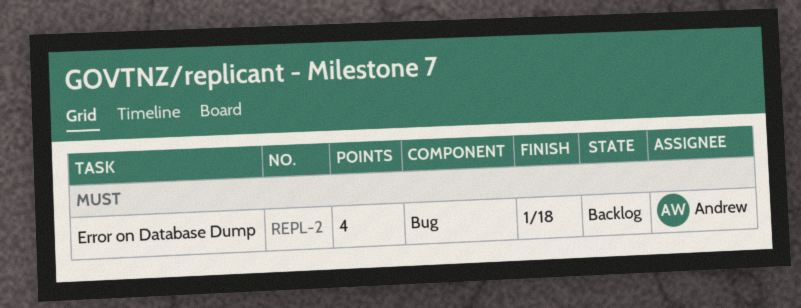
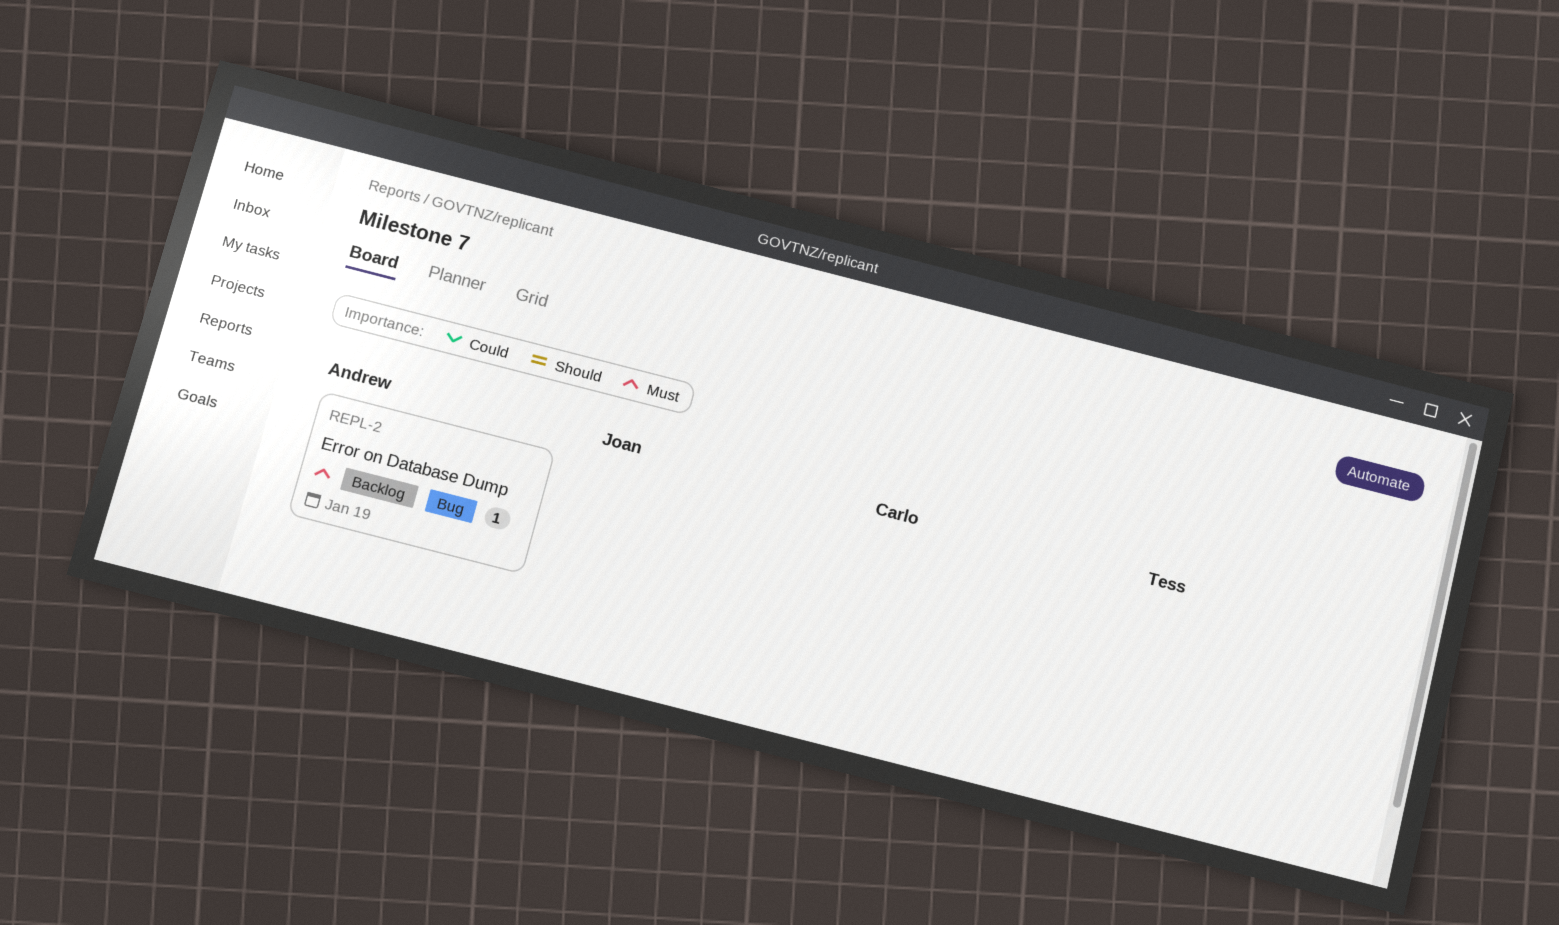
REPL-2, estimate: 4 -> 1
REPL-2, due: Jan 18 -> Jan 19

